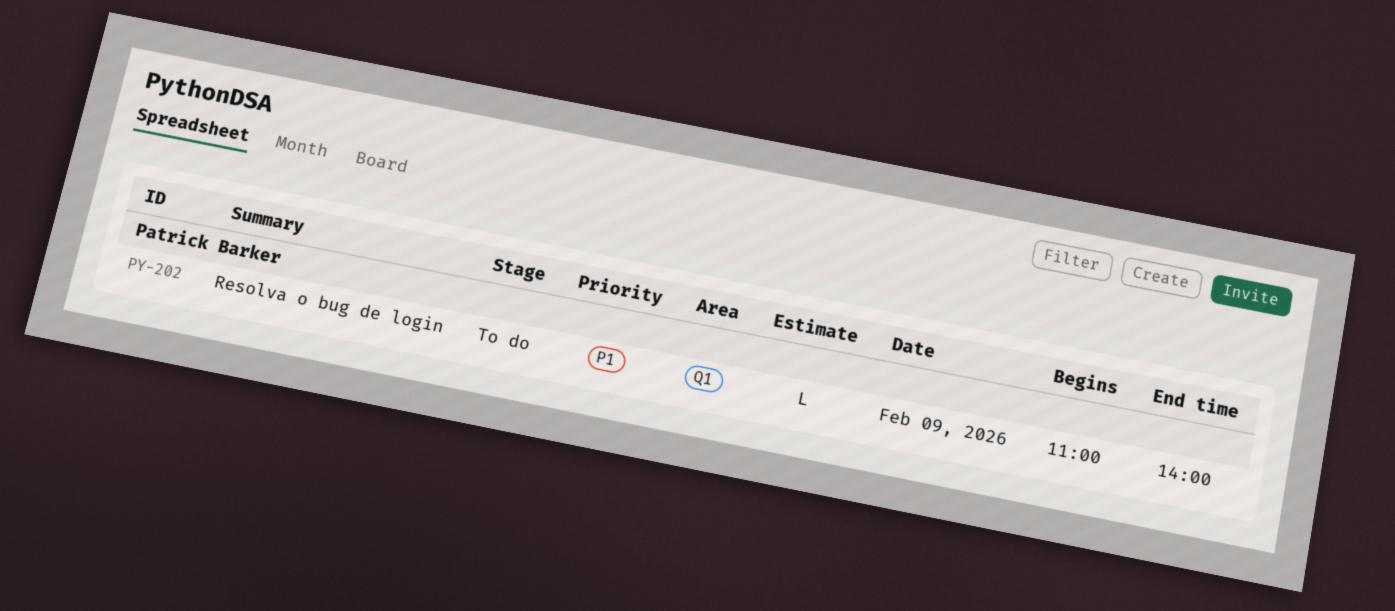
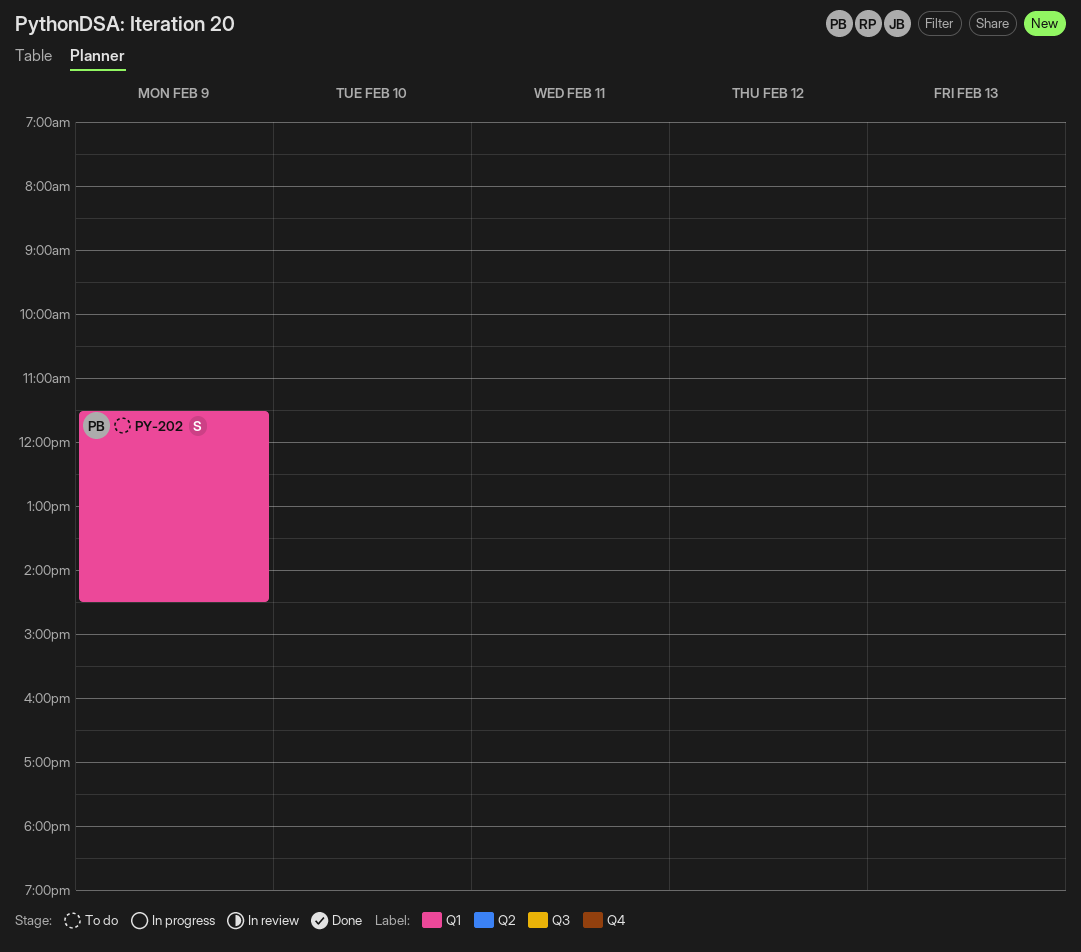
PY-202, estimate: L -> S
PY-202, begins: 11:00 -> 11:30
PY-202, ends: 14:00 -> 14:30

